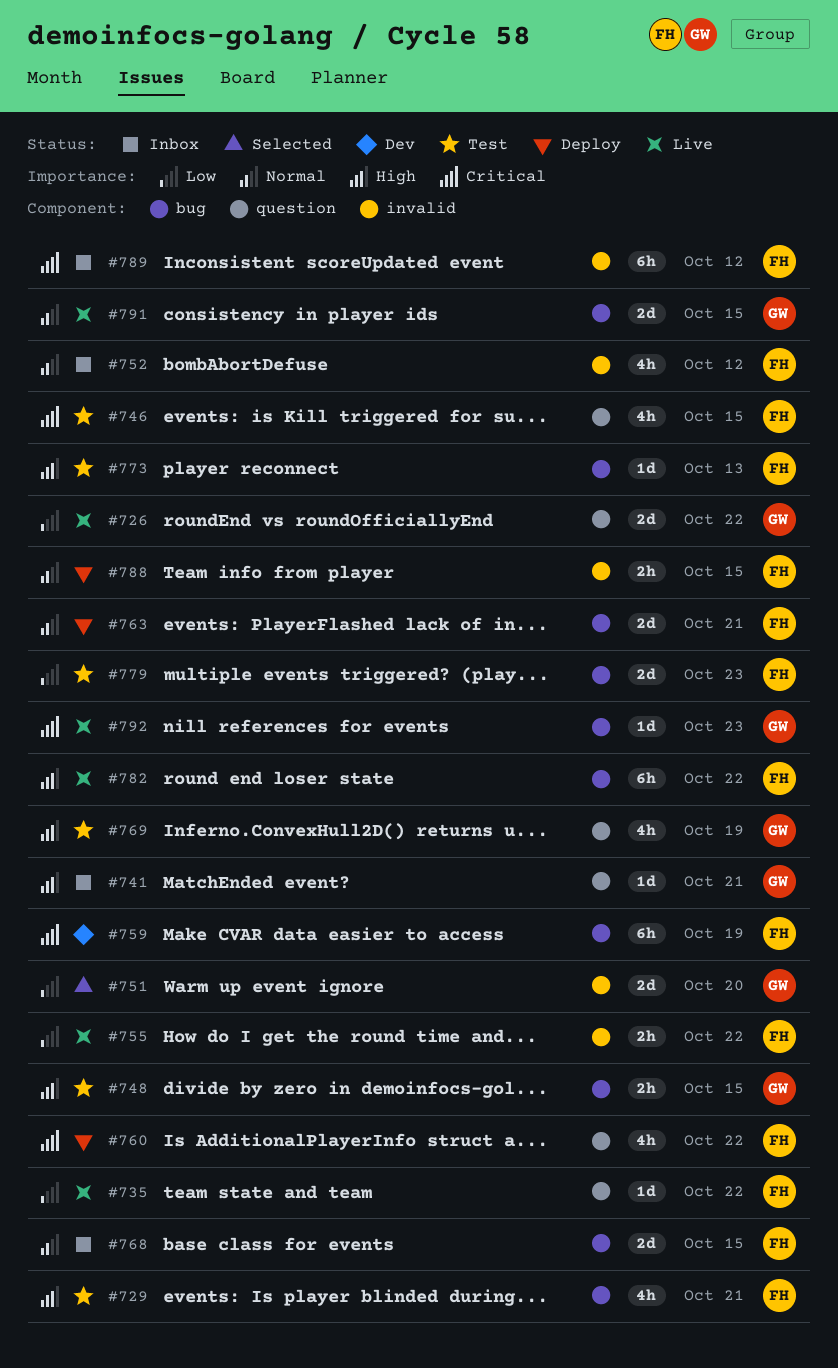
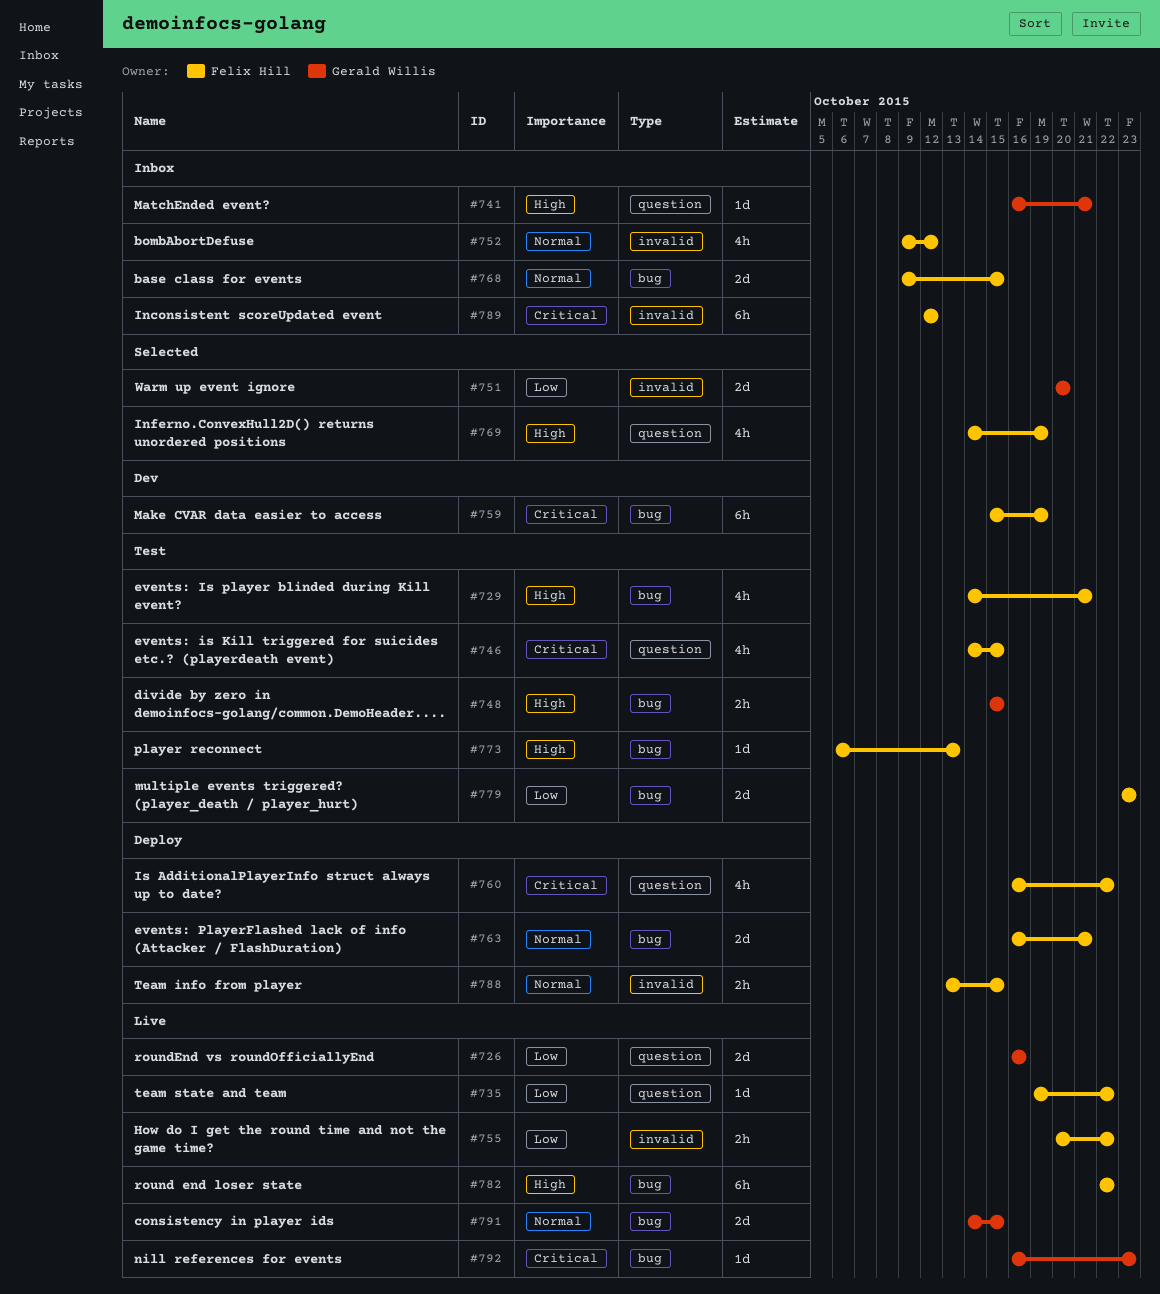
#726, due: Oct 22 -> Oct 16
#769, status: Test -> Selected
#769, owner: Gerald Willis -> Felix Hill

